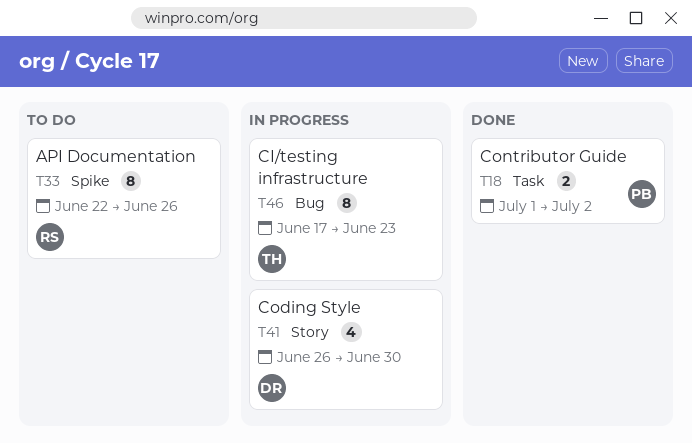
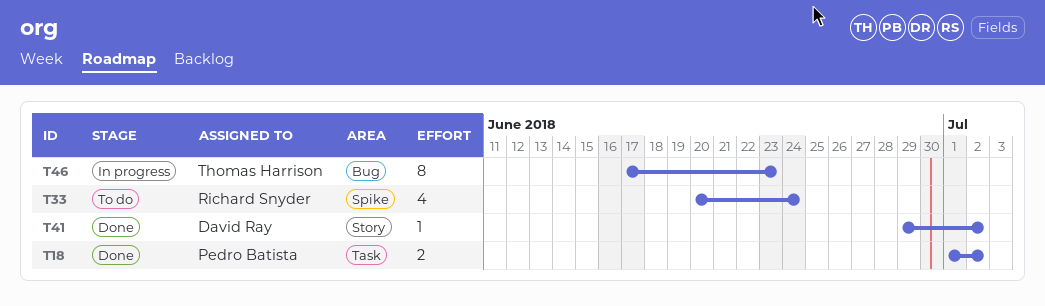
T33, estimate: 8 -> 4
T33, start: Jun 22 -> Jun 20
T33, due: Jun 26 -> Jun 24
T41, status: In progress -> Done
T41, estimate: 4 -> 1
T41, start: Jun 26 -> Jun 29
T41, due: Jun 30 -> Jul 2

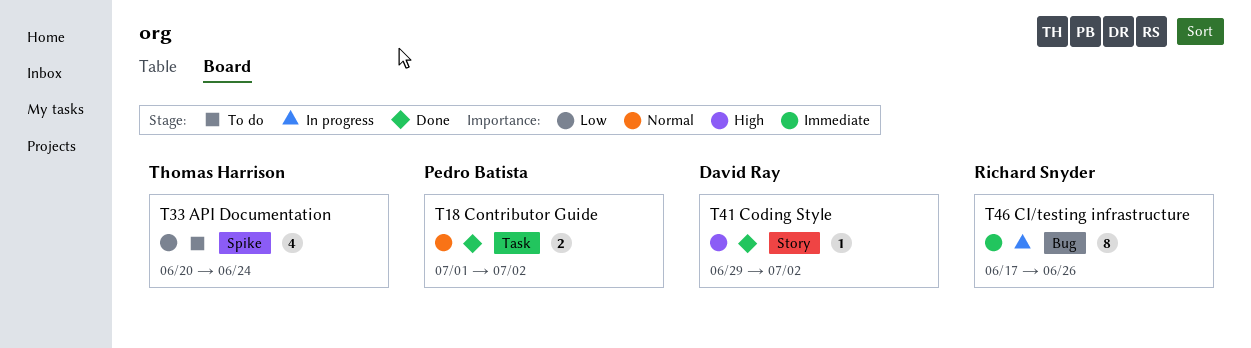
T33, owner: Richard Snyder -> Thomas Harrison
T46, owner: Thomas Harrison -> Richard Snyder
T46, due: Jun 23 -> Jun 26

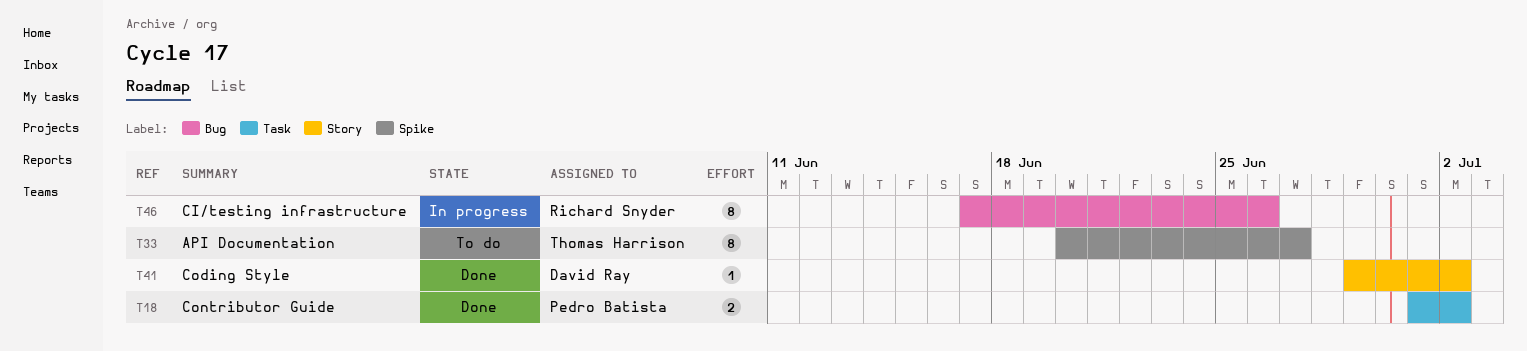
T33, estimate: 4 -> 8
T33, due: Jun 24 -> Jun 27

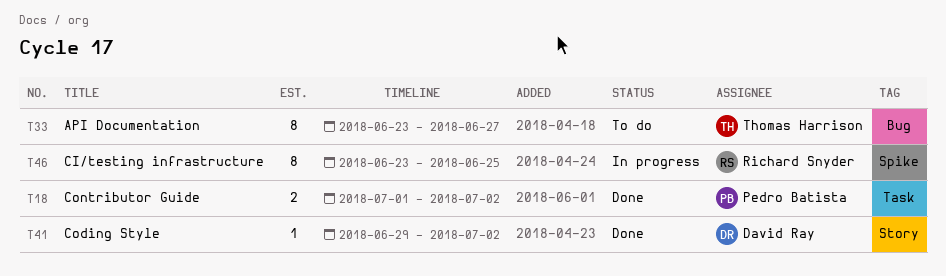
T33, label: Spike -> Bug
T33, start: Jun 20 -> Jun 23
T46, label: Bug -> Spike
T46, start: Jun 17 -> Jun 23
T46, due: Jun 26 -> Jun 25

